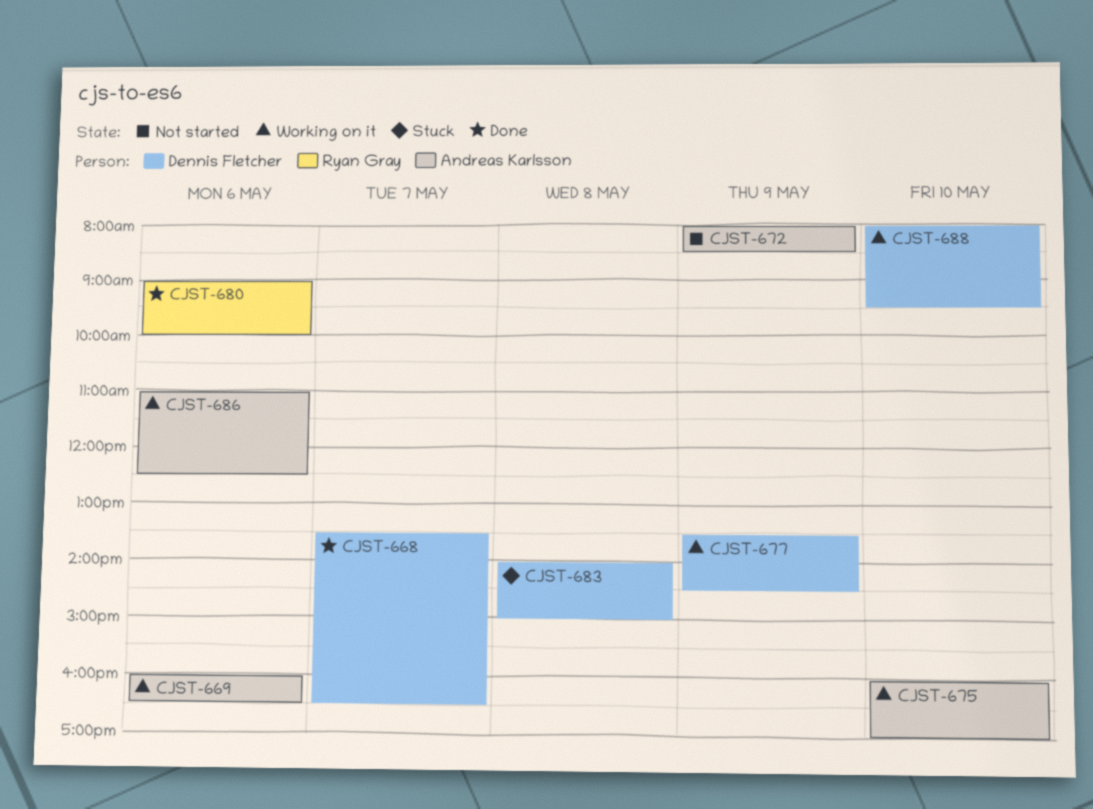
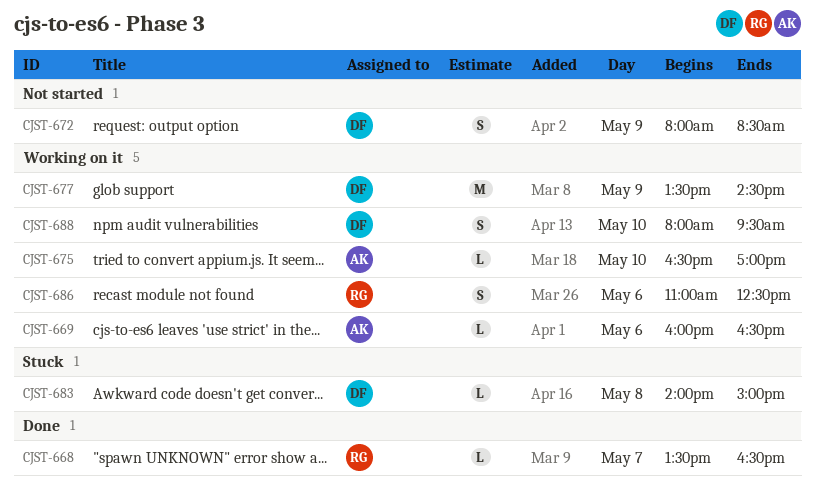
CJST-668, owner: Dennis Fletcher -> Ryan Gray
CJST-672, owner: Andreas Karlsson -> Dennis Fletcher
CJST-675, begins: 16:00 -> 16:30
CJST-680: present -> none
CJST-686, owner: Andreas Karlsson -> Ryan Gray

